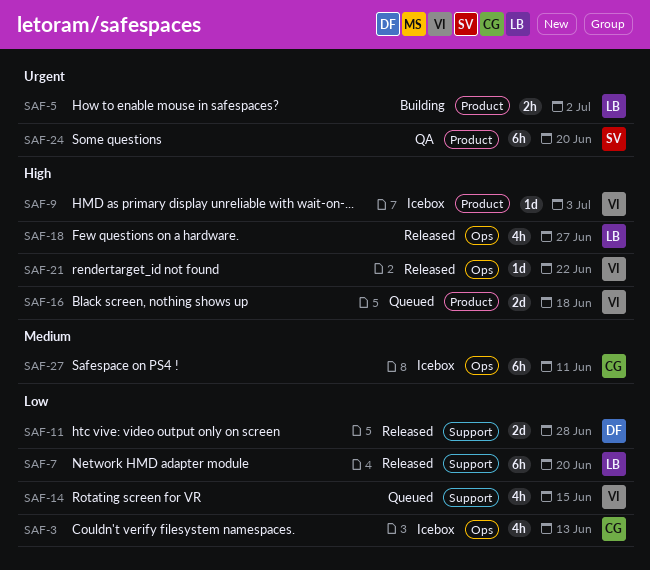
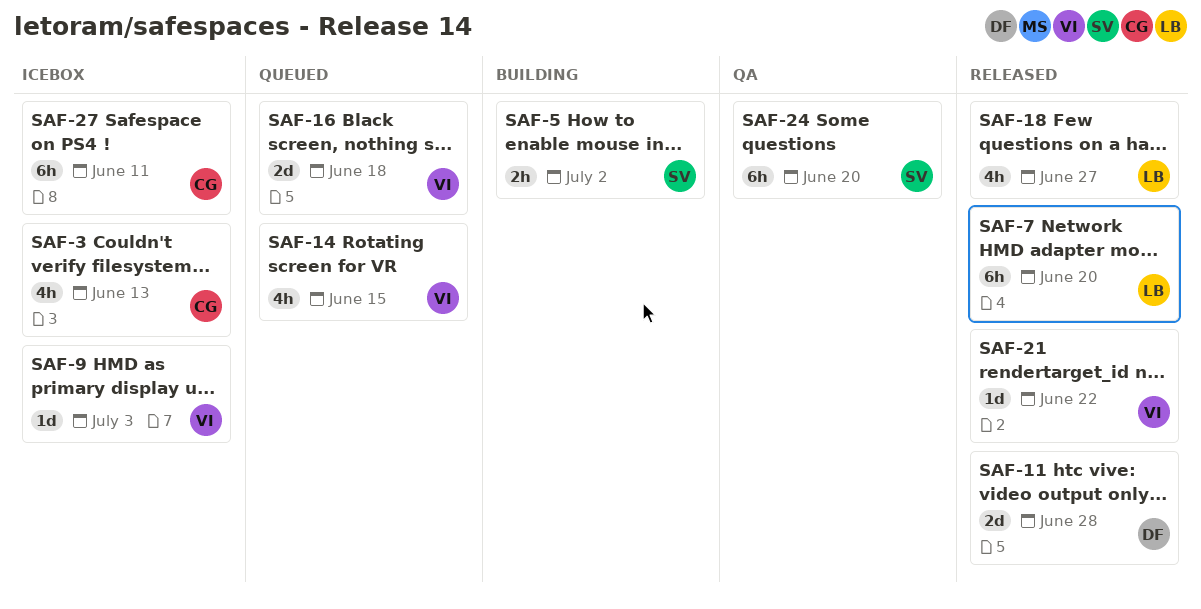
SAF-5, owner: LB -> SV

